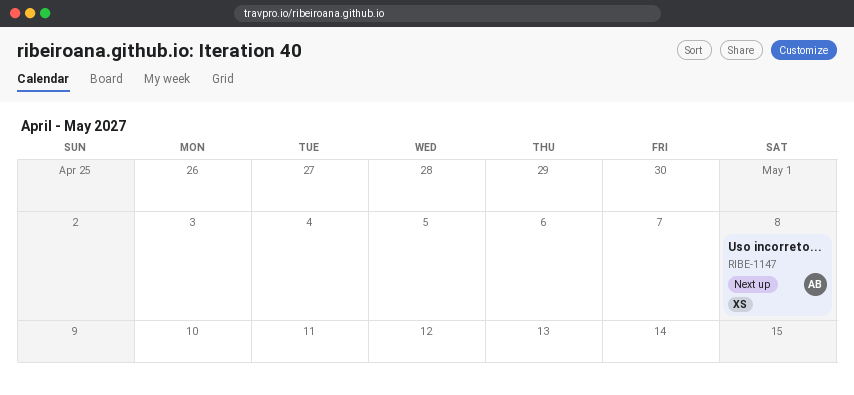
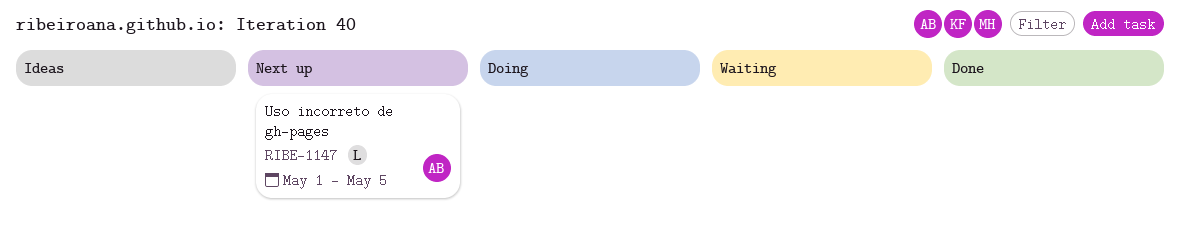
RIBE-1147, estimate: XS -> L
RIBE-1147, due: May 8 -> May 5

